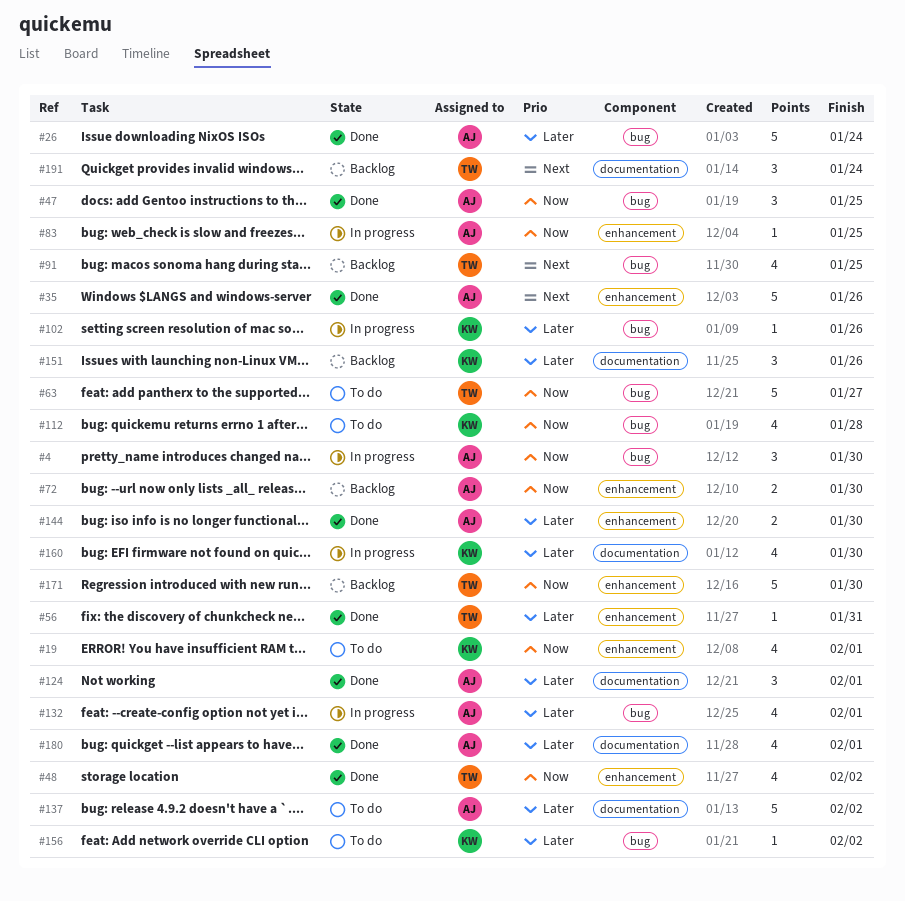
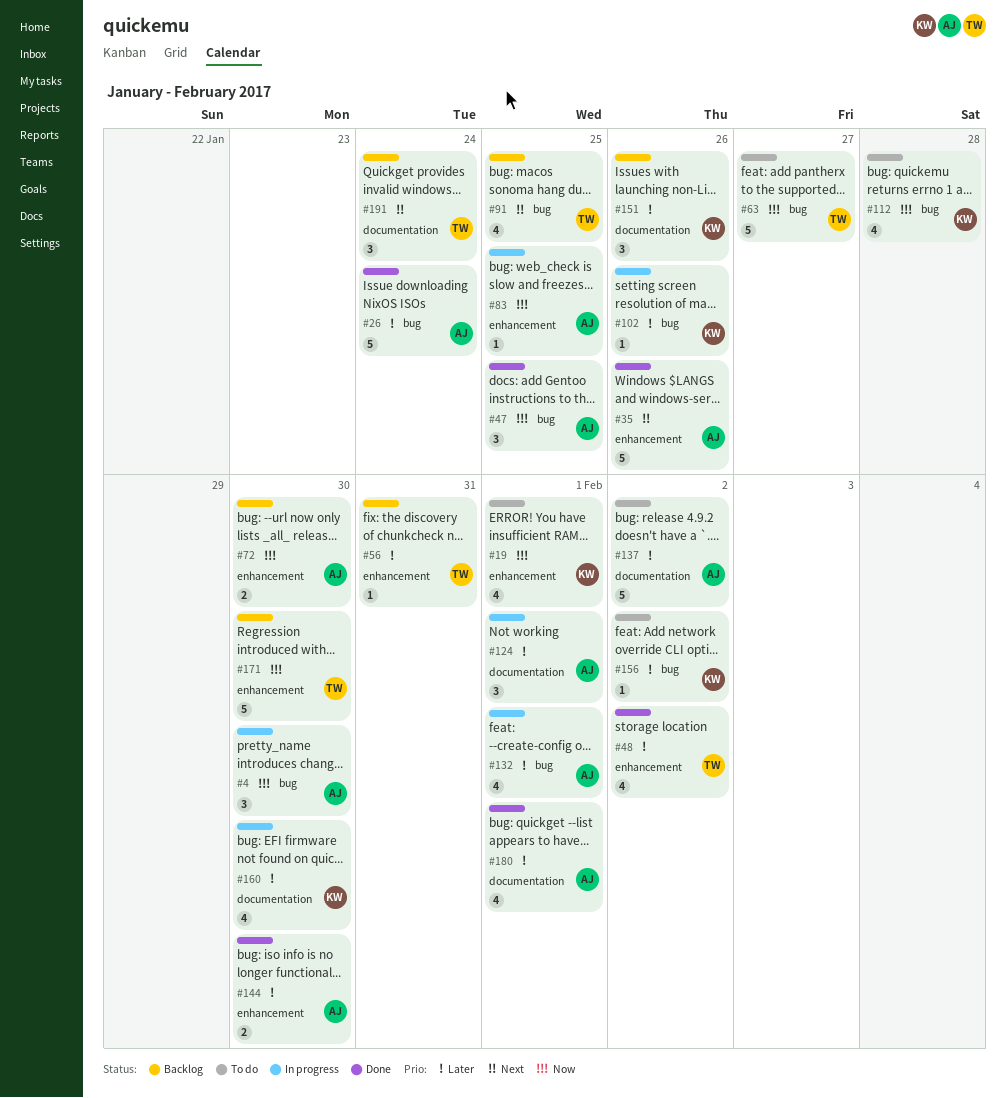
#48, priority: Now -> Later
#56, status: Done -> Backlog
#124, status: Done -> In progress

